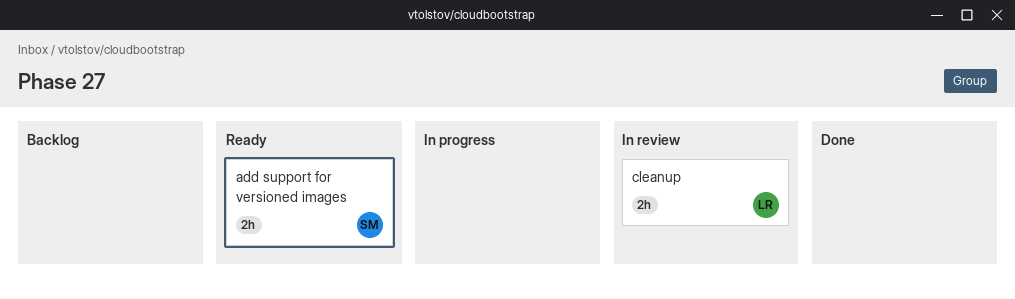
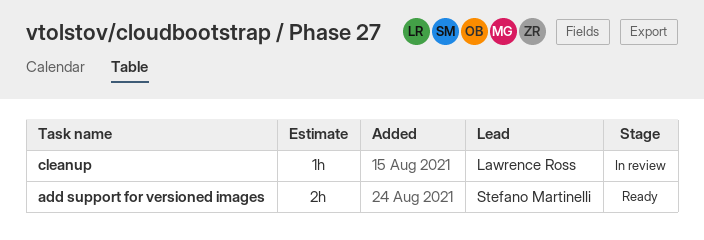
cleanup, estimate: 2h -> 1h

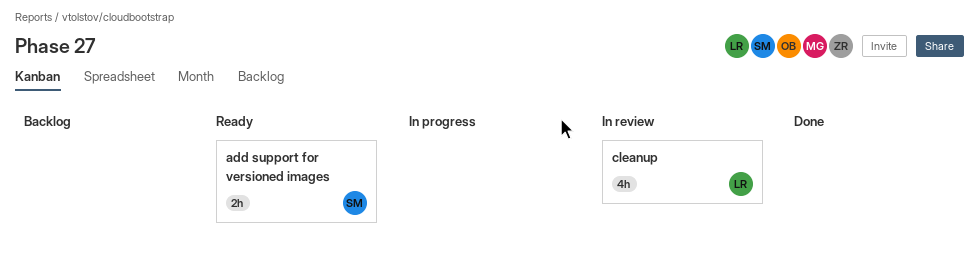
cleanup, estimate: 1h -> 4h

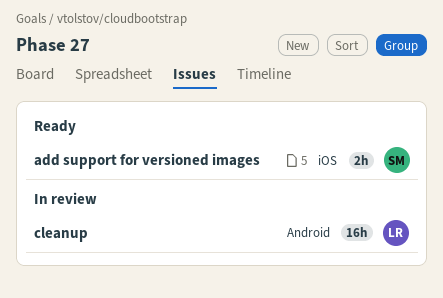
cleanup, estimate: 4h -> 16h

